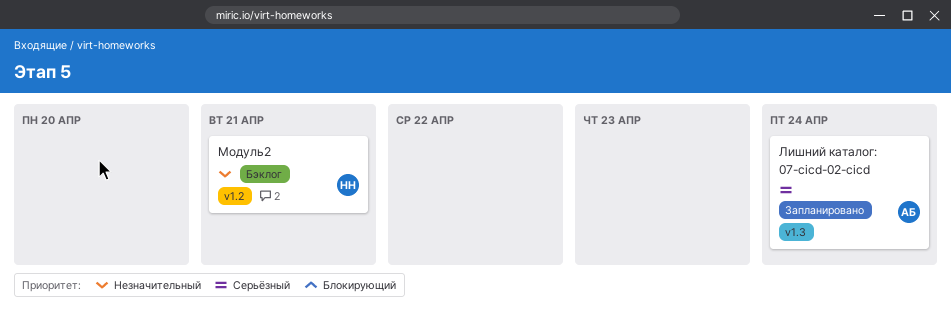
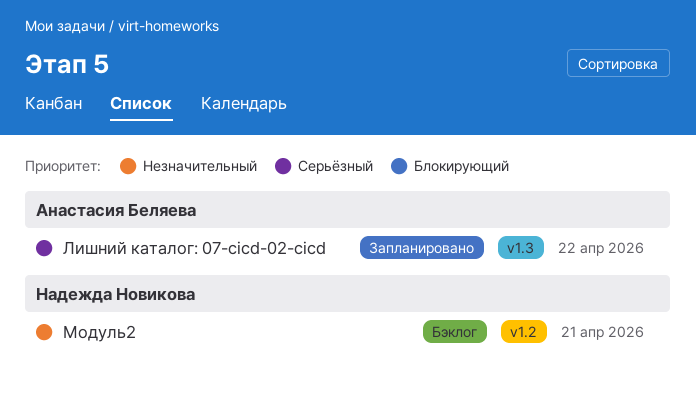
Лишний каталог: 07-cicd-02-cicd, due: Apr 24 -> Apr 22

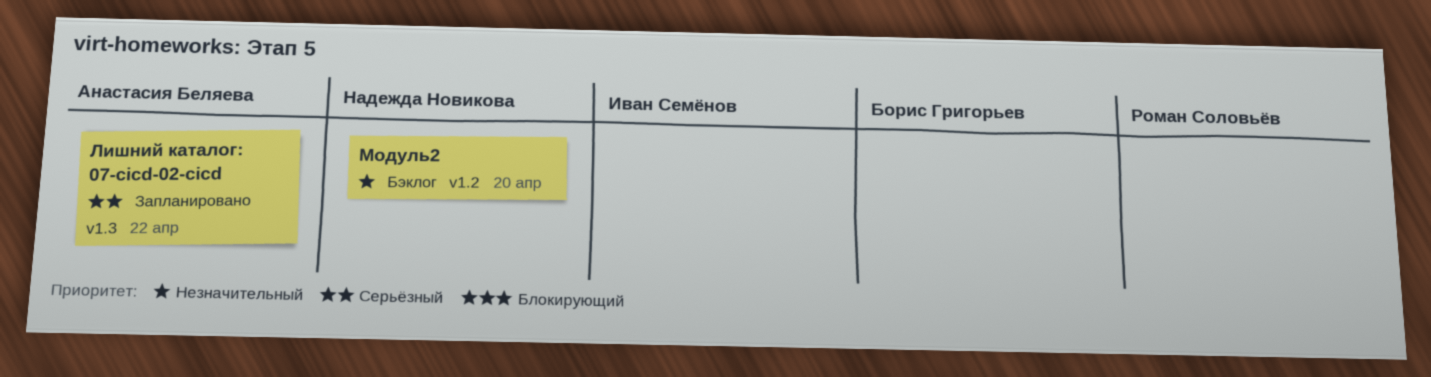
Модуль2, due: Apr 21 -> Apr 20

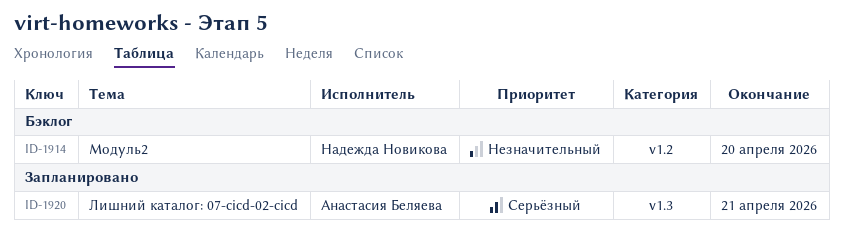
Лишний каталог: 07-cicd-02-cicd, due: Apr 22 -> Apr 21

